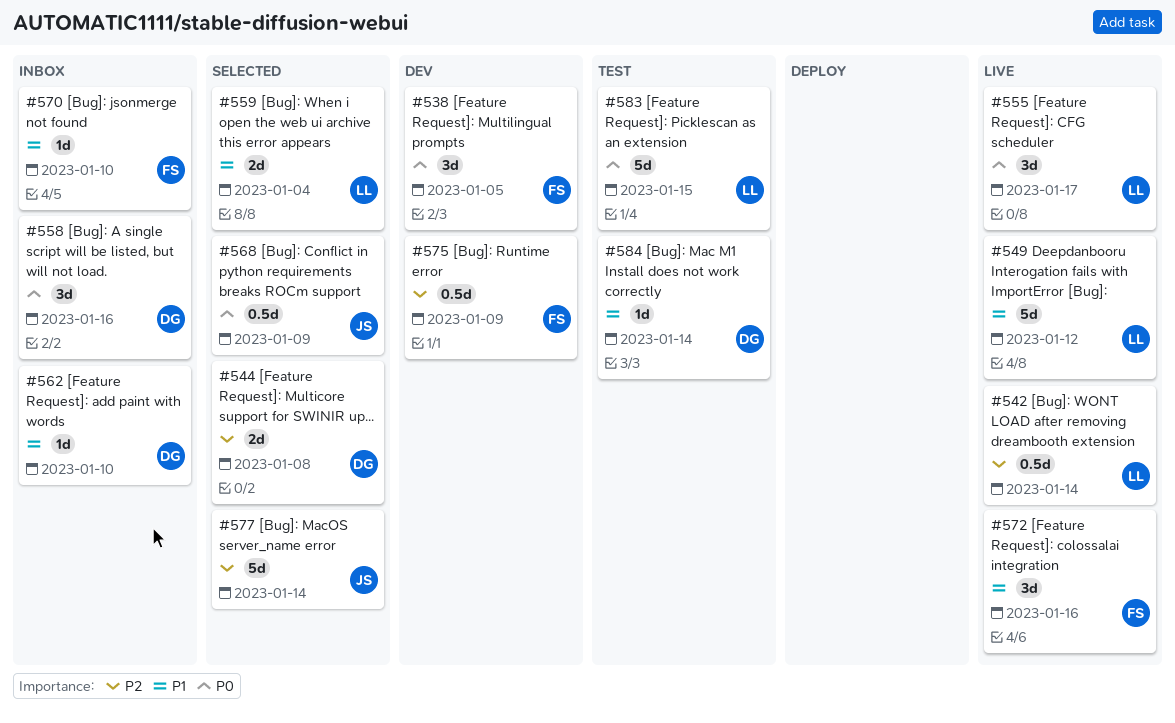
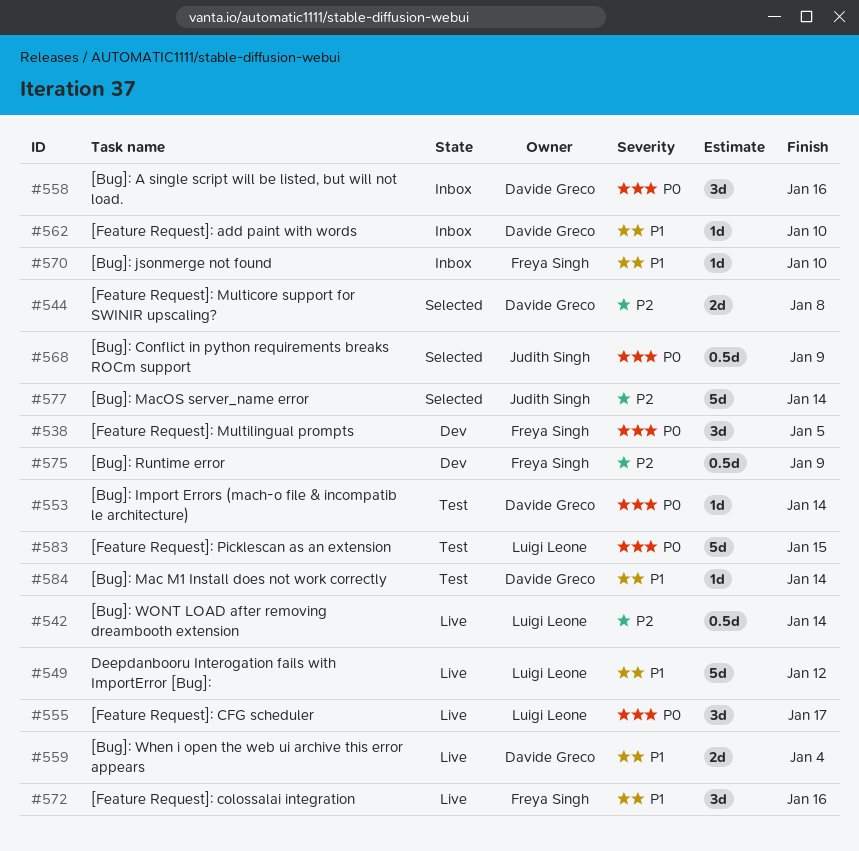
#553: none -> present
#559, status: Selected -> Live
#559, owner: Luigi Leone -> Davide Greco

